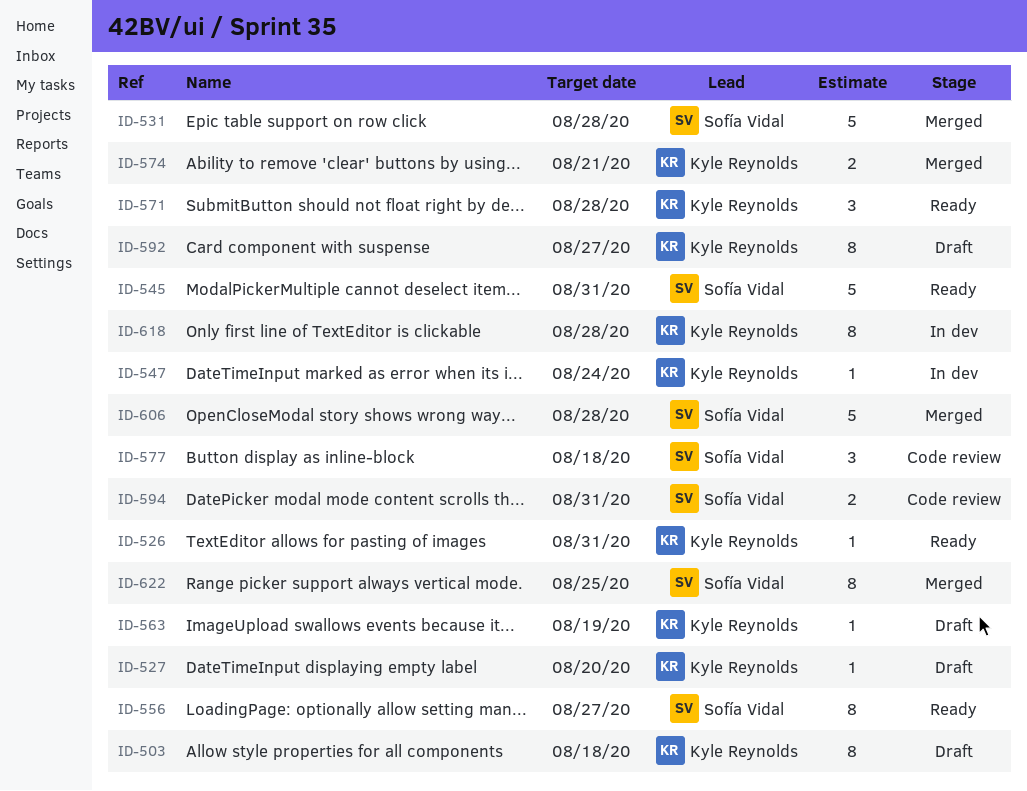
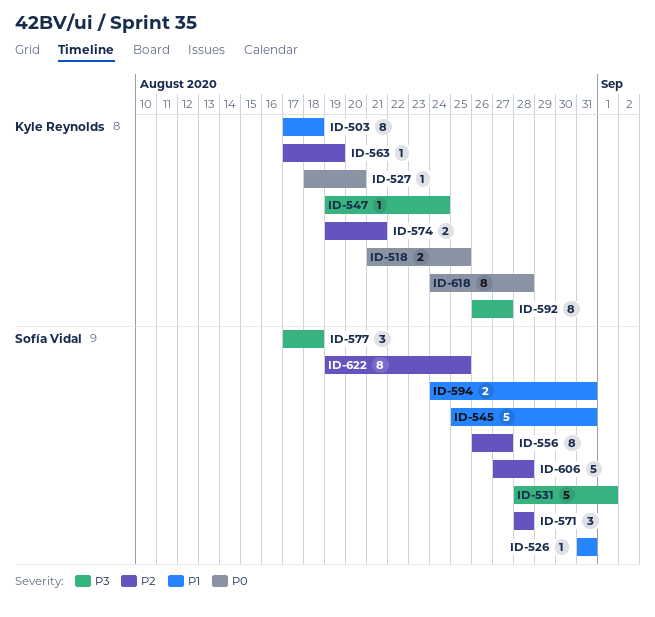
ID-518: none -> present
ID-526, owner: Kyle Reynolds -> Sofía Vidal
ID-531, due: Aug 28 -> Sep 1
ID-571, owner: Kyle Reynolds -> Sofía Vidal

